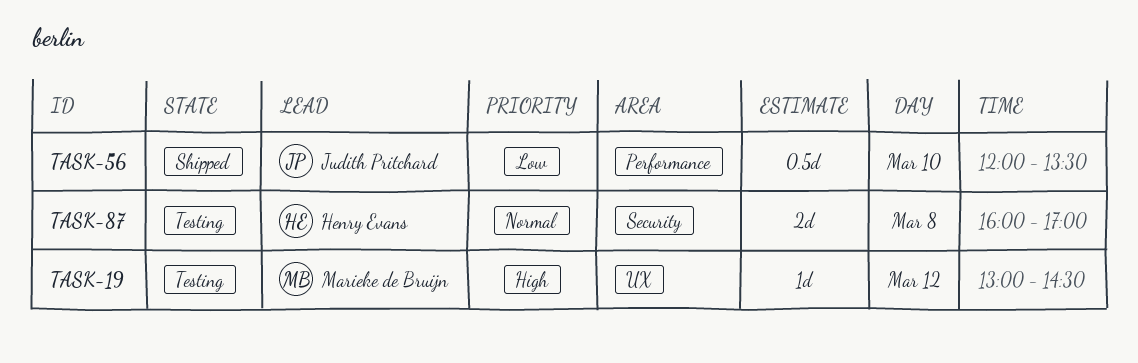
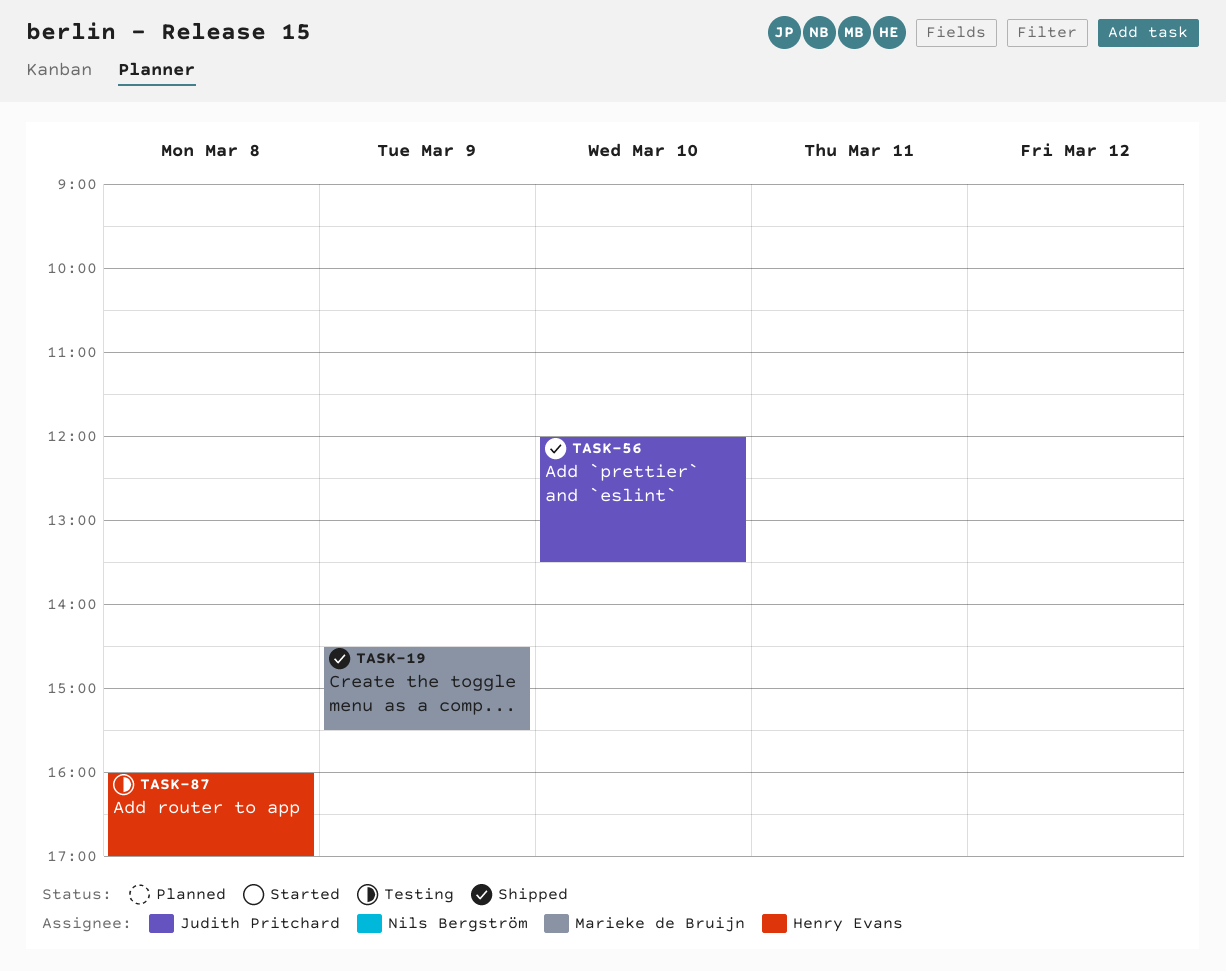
TASK-19, status: Testing -> Shipped
TASK-19, day: Mar 12 -> Mar 9
TASK-19, begins: 13:00 -> 14:30
TASK-19, ends: 14:30 -> 15:30

